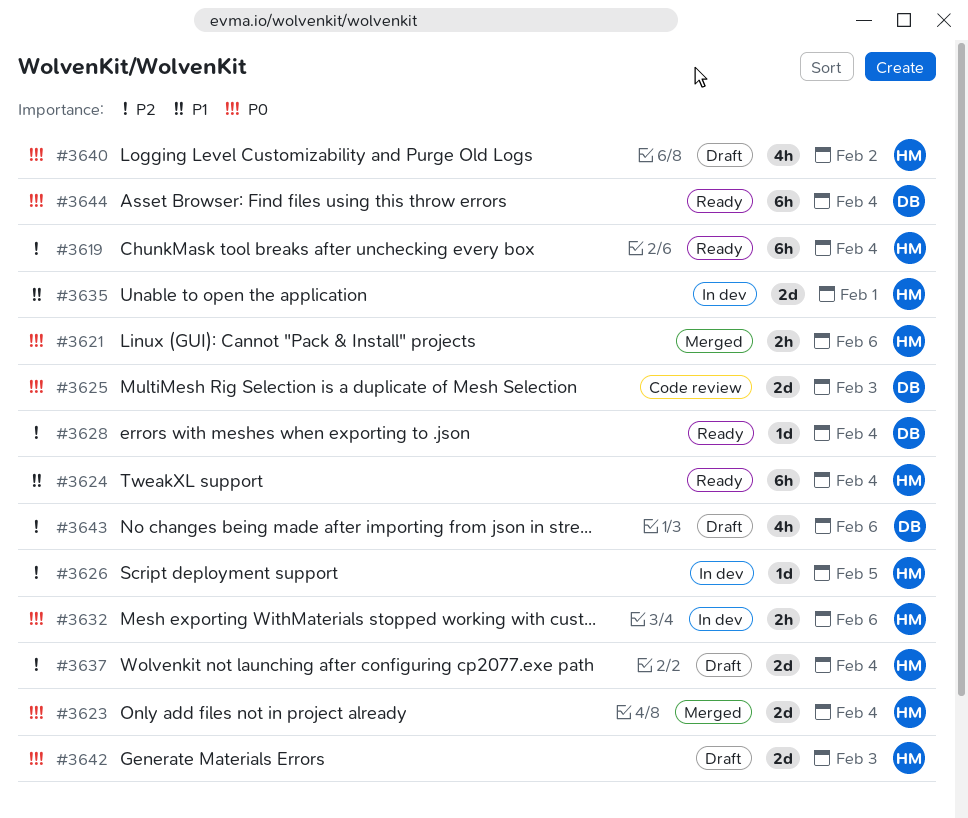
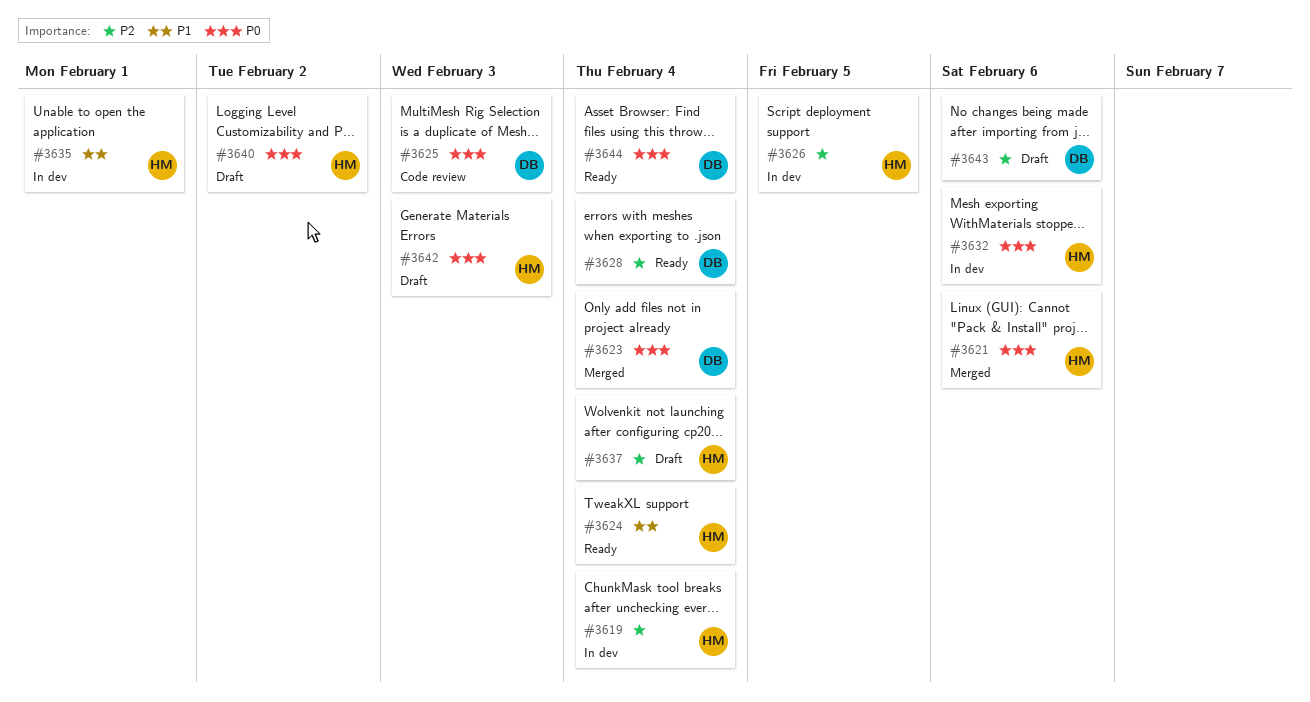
#3619, status: Ready -> In dev
#3623, owner: HM -> DB

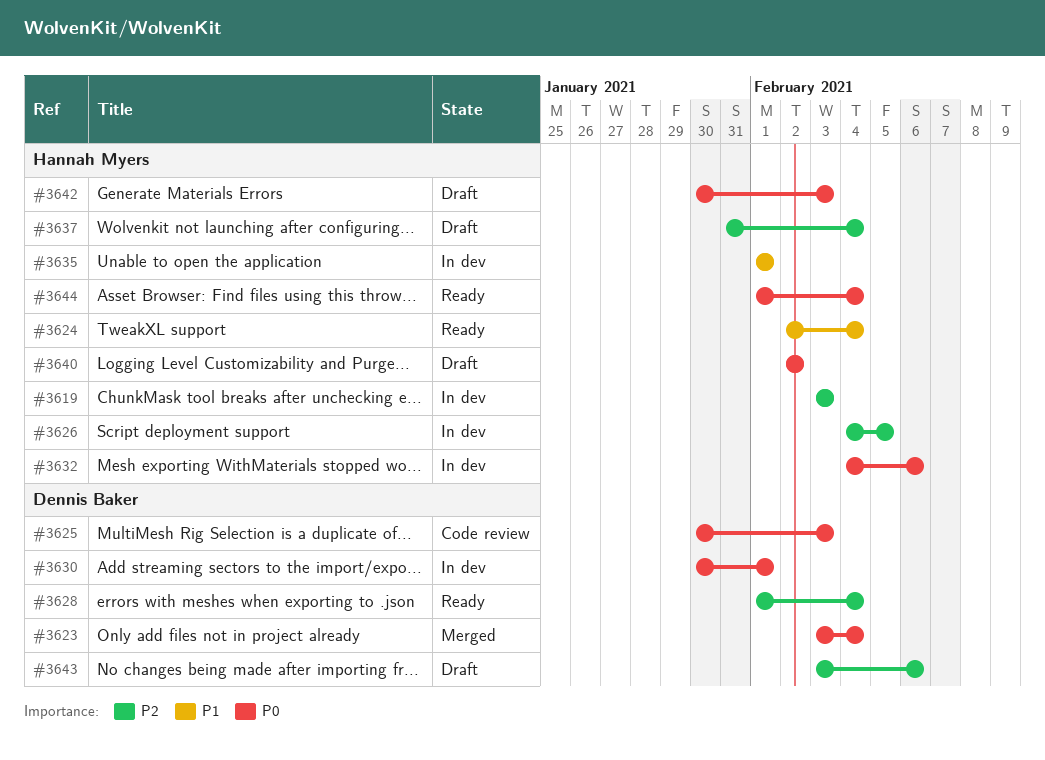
#3619, due: Feb 4 -> Feb 3
#3621: present -> none
#3630: none -> present
#3644, owner: Dennis Baker -> Hannah Myers

